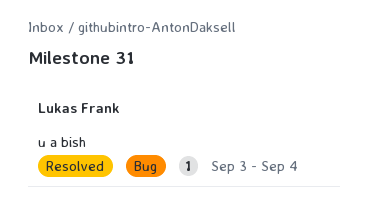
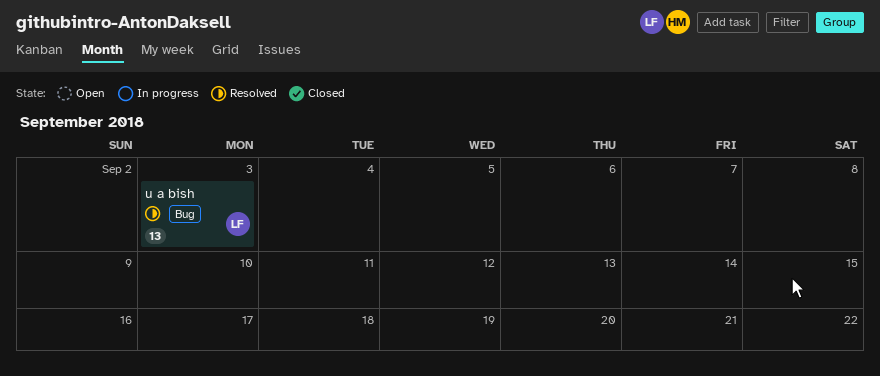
u a bish, estimate: 1 -> 13
u a bish, due: Sep 4 -> Sep 3

